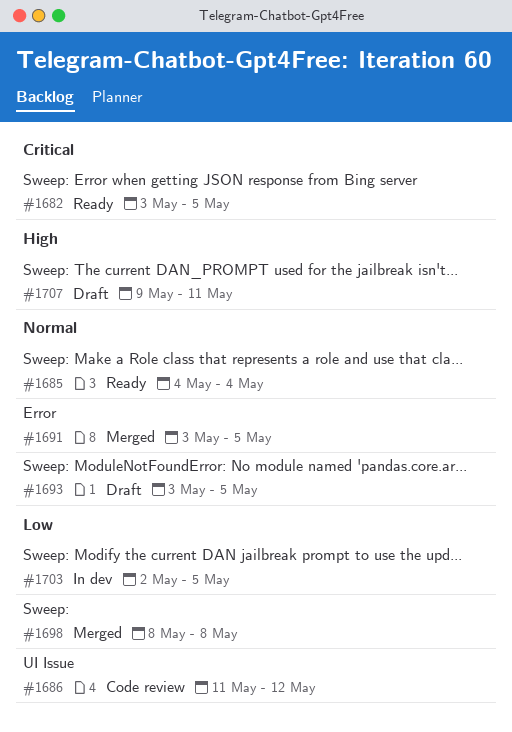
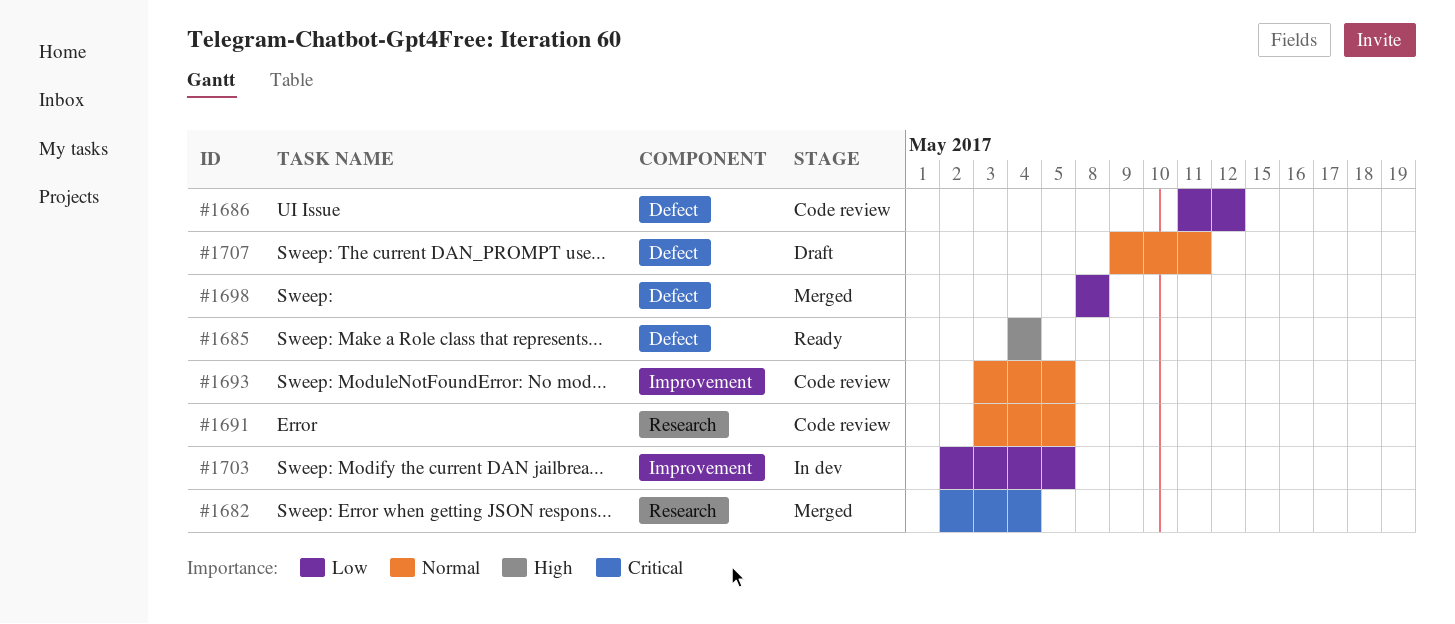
#1682, status: Ready -> Merged
#1682, start: May 3 -> May 2
#1682, due: May 5 -> May 4
#1685, priority: Normal -> High
#1691, status: Merged -> Code review
#1693, status: Draft -> Code review
#1707, priority: High -> Normal

